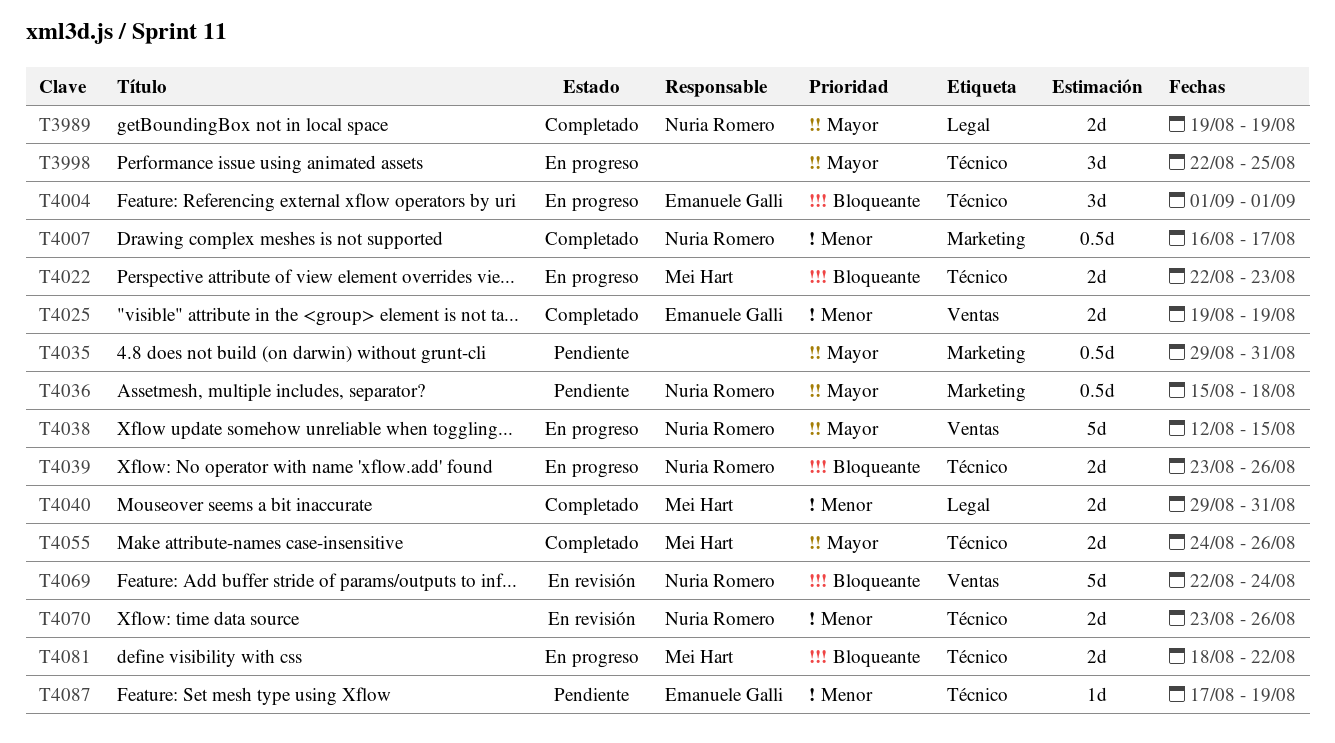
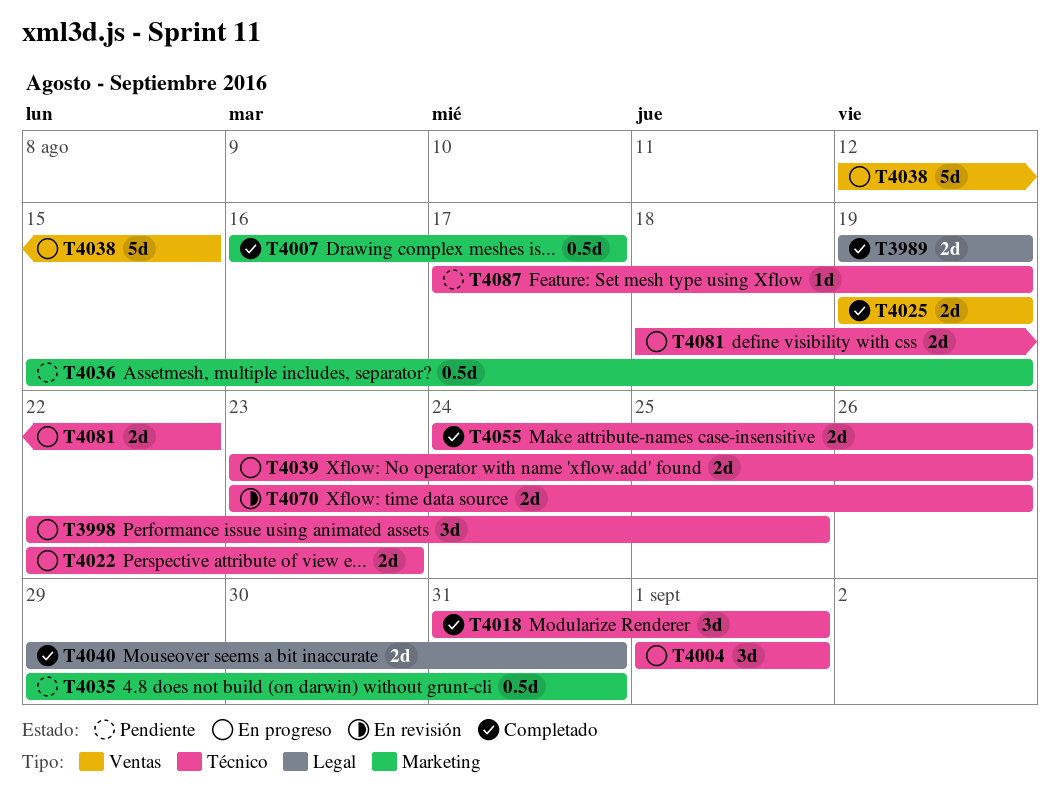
T4018: none -> present
T4036, due: Aug 18 -> Aug 19
T4069: present -> none

